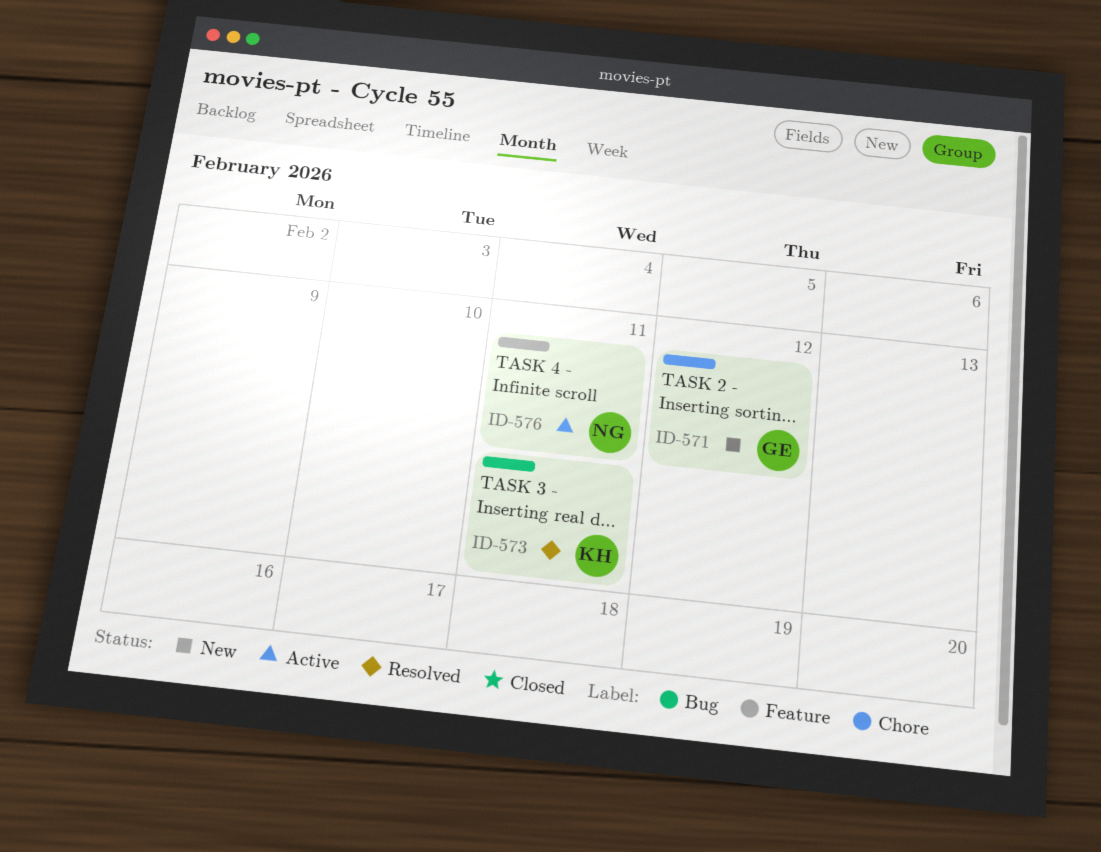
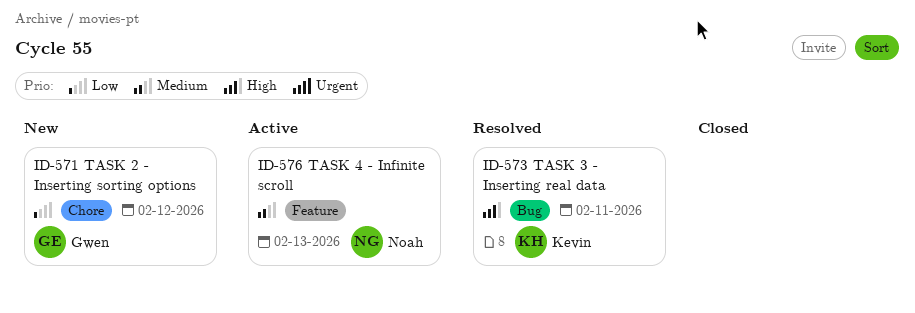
ID-576, due: Feb 11 -> Feb 13

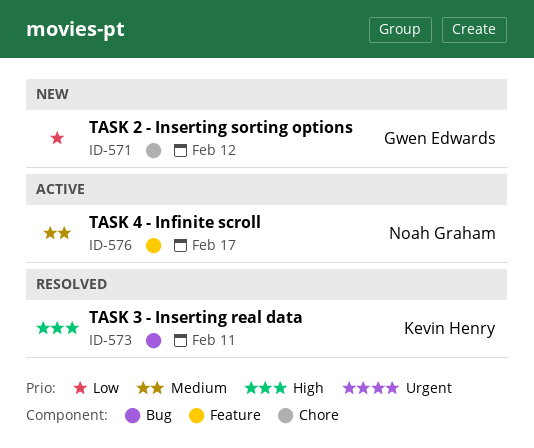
ID-576, due: Feb 13 -> Feb 17

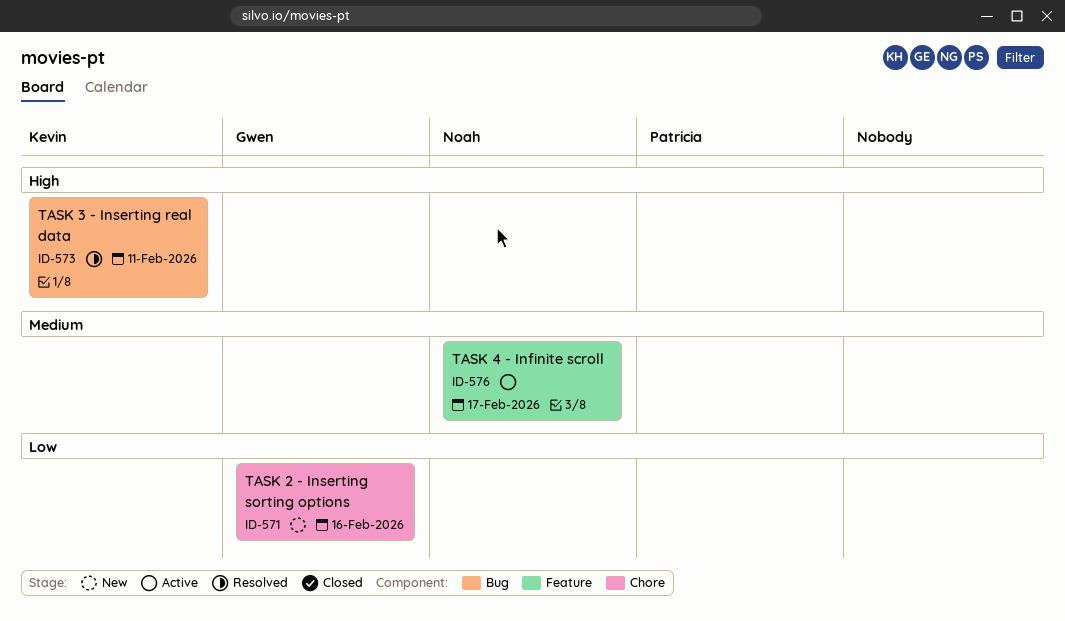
ID-571, due: Feb 12 -> Feb 16

